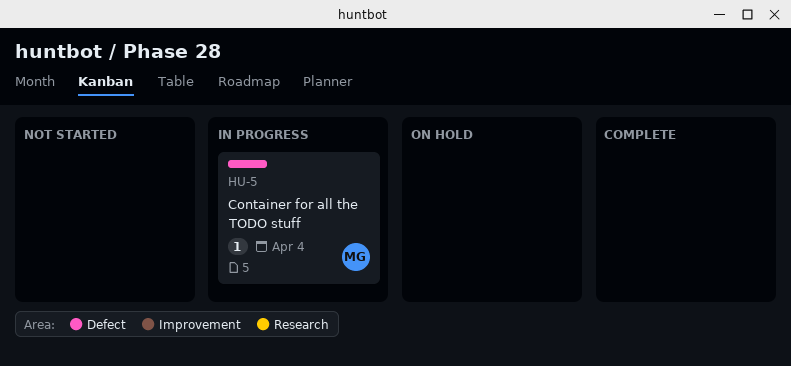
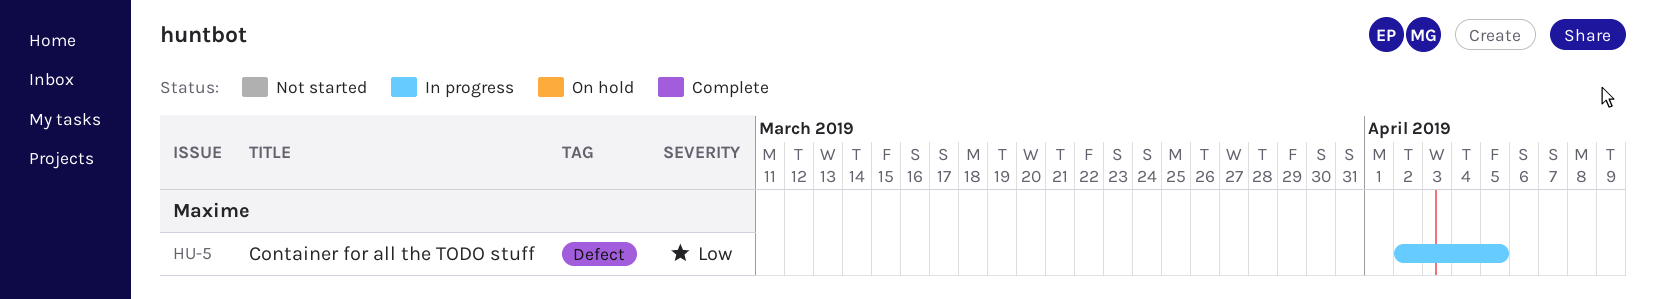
HU-5, due: Apr 4 -> Apr 5

